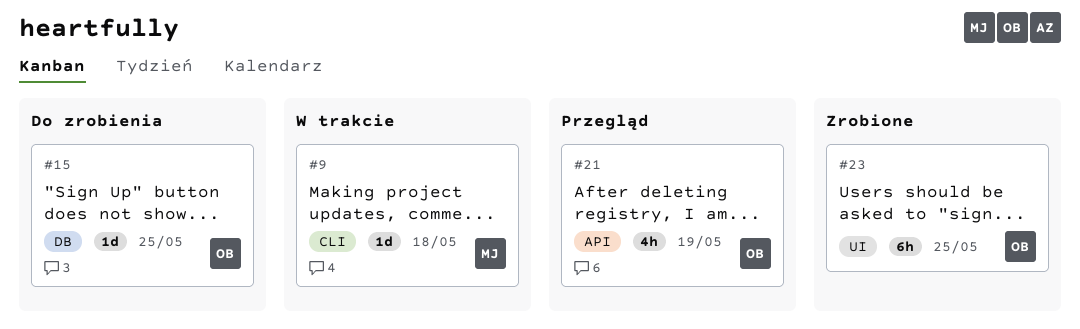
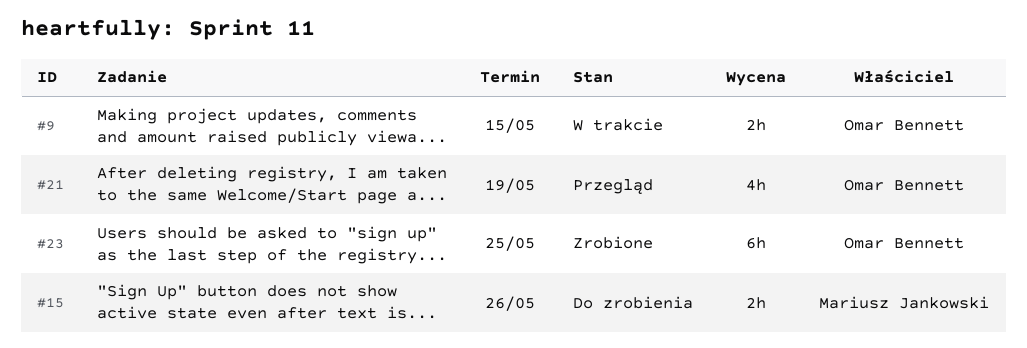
#9, owner: Mariusz Jankowski -> Omar Bennett
#9, estimate: 1d -> 2h
#9, due: May 18 -> May 15
#15, owner: Omar Bennett -> Mariusz Jankowski
#15, estimate: 1d -> 2h
#15, due: May 25 -> May 26

